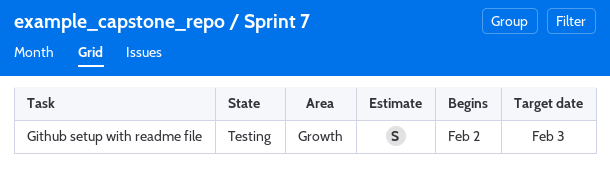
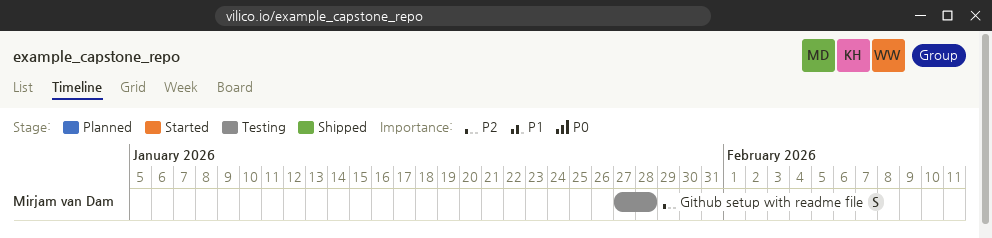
Github setup with readme file, start: Feb 2 -> Jan 27
Github setup with readme file, due: Feb 3 -> Jan 28

